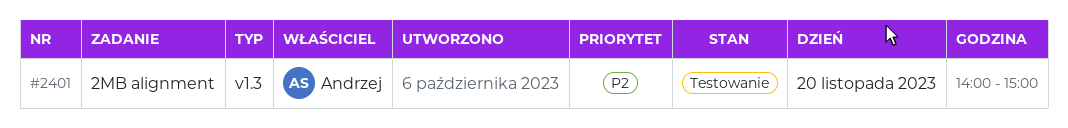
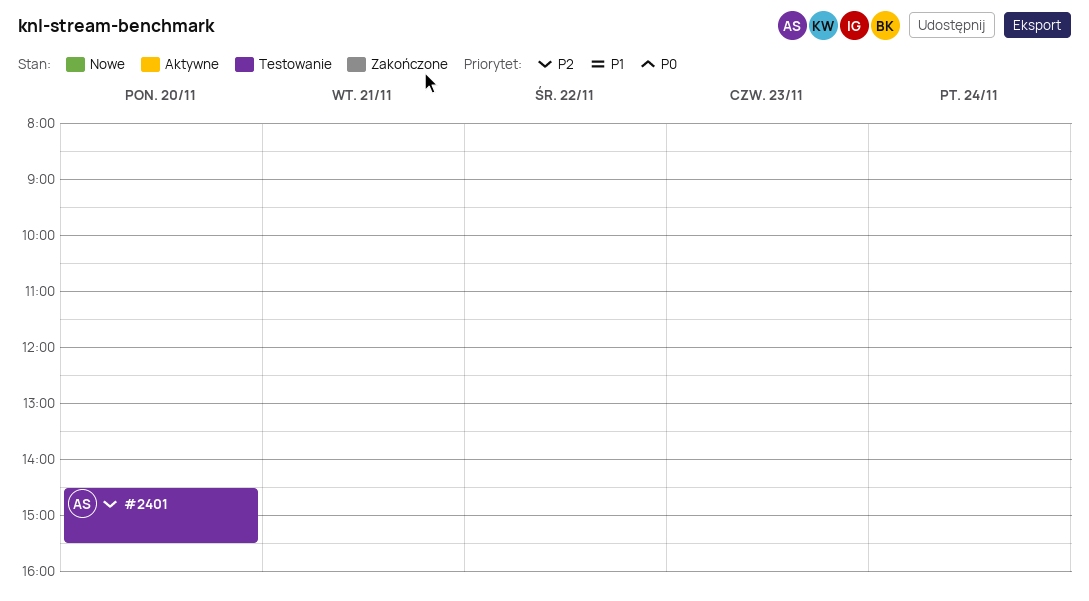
#2401, begins: 14:00 -> 14:30
#2401, ends: 15:00 -> 15:30

